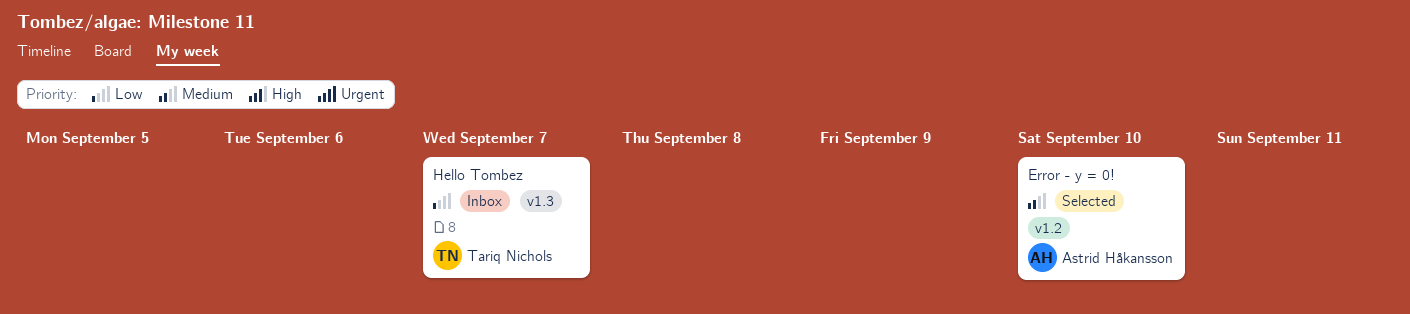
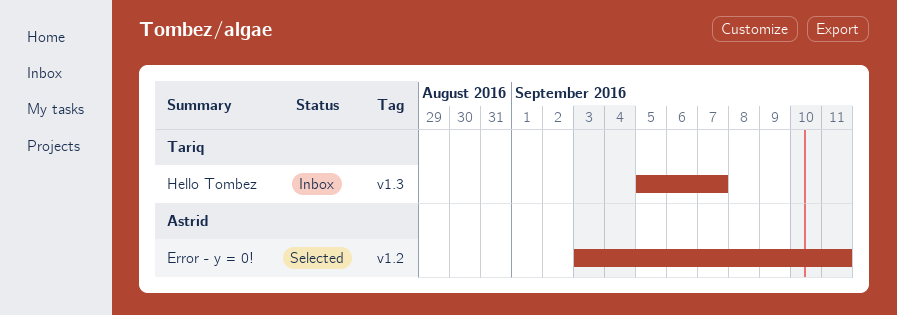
Error - y = 0!, due: Sep 10 -> Sep 11

